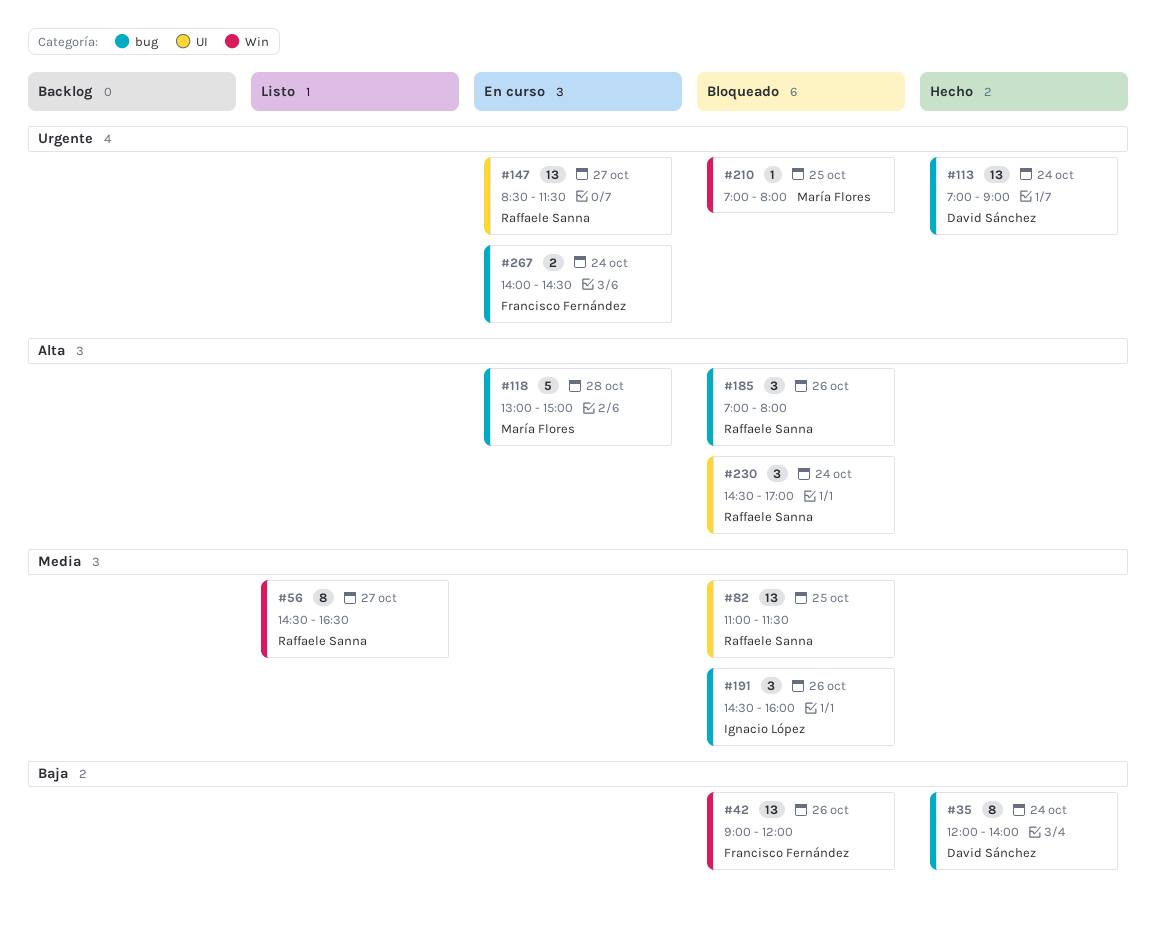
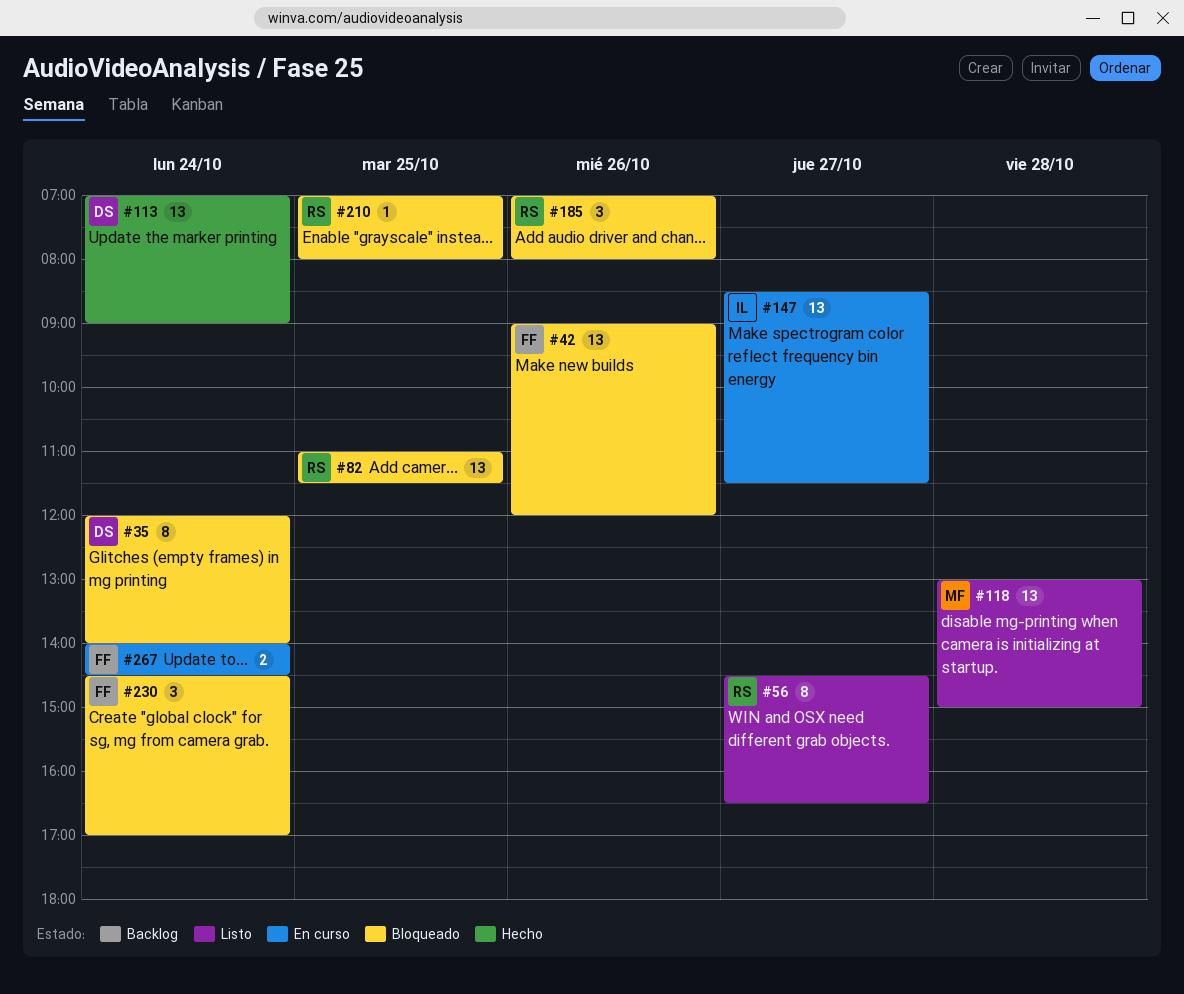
#35, status: Hecho -> Bloqueado
#118, status: En curso -> Listo
#118, estimate: 5 -> 13
#147, owner: Raffaele Sanna -> Ignacio López
#191: present -> none
#210, owner: María Flores -> Raffaele Sanna
#230, owner: Raffaele Sanna -> Francisco Fernández

